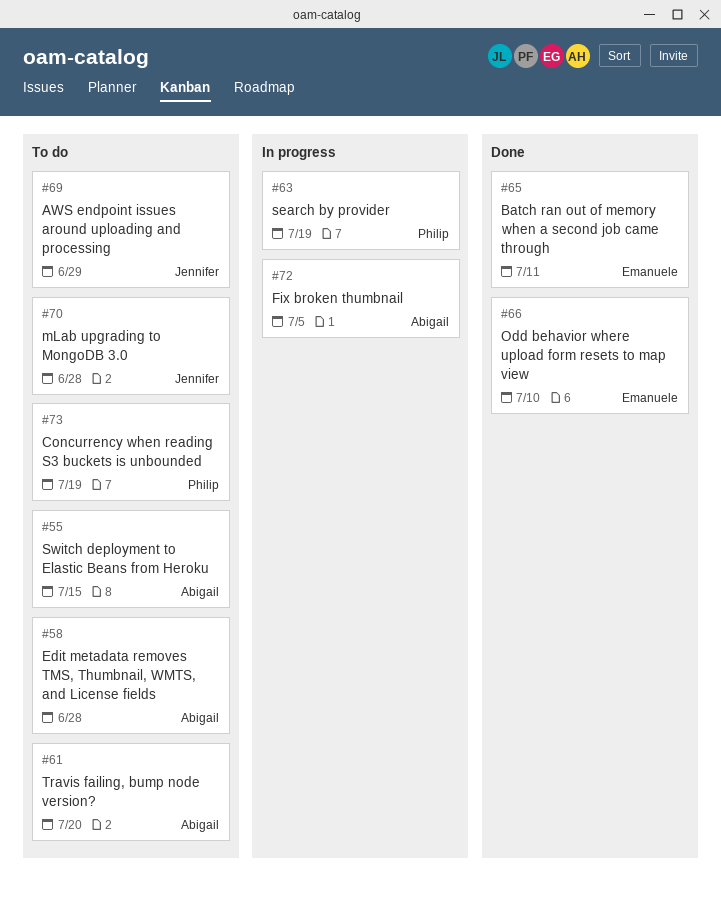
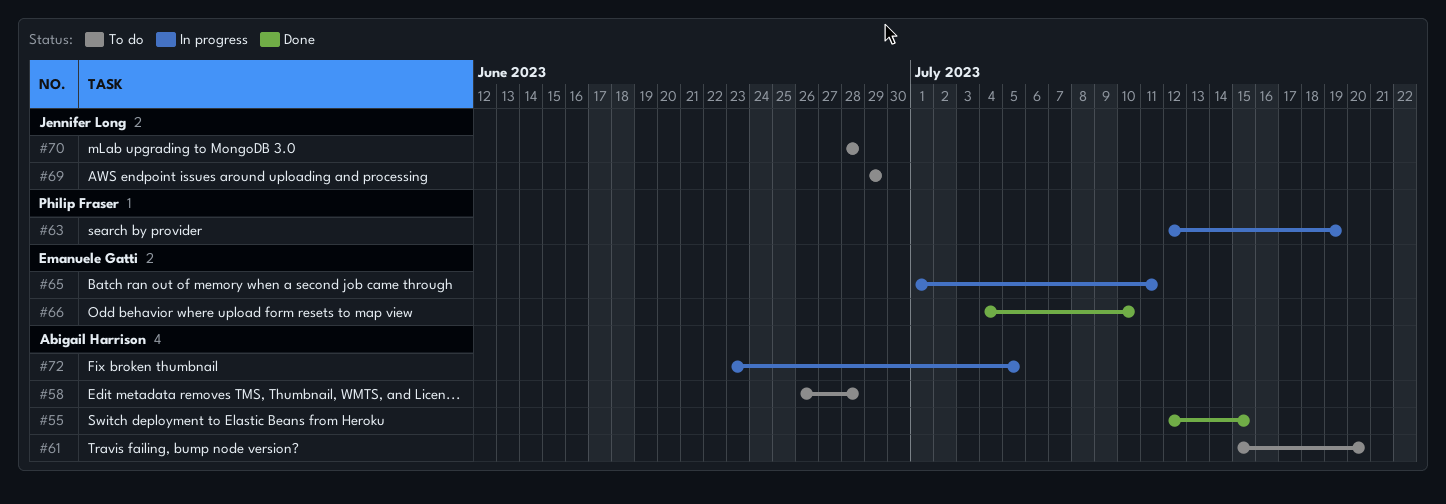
#55, status: To do -> Done
#65, status: Done -> In progress
#73: present -> none

